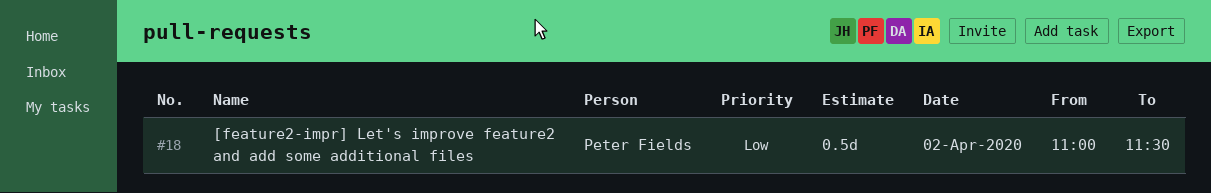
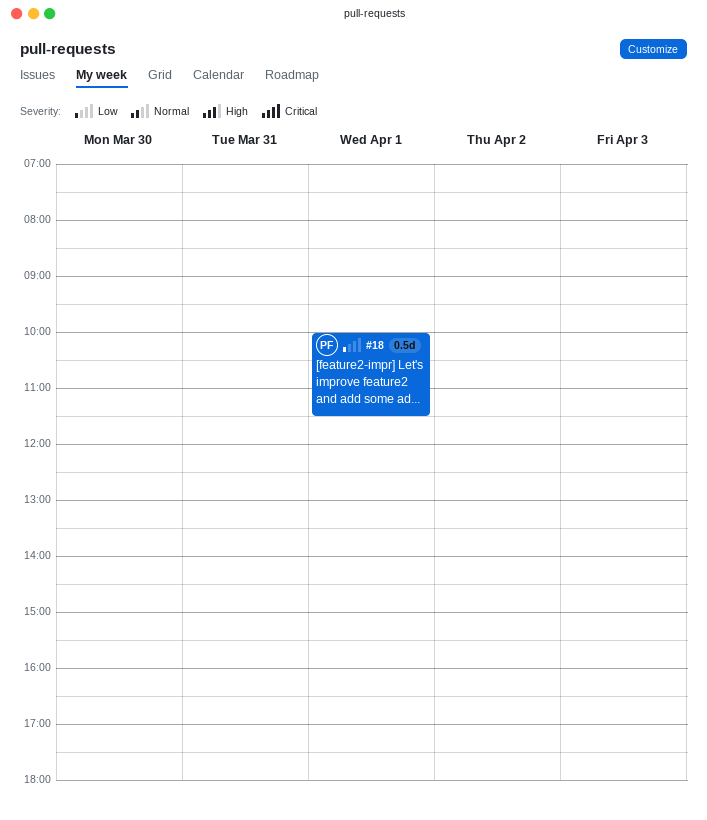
#18, day: Apr 2 -> Apr 1
#18, begins: 11:00 -> 10:00

